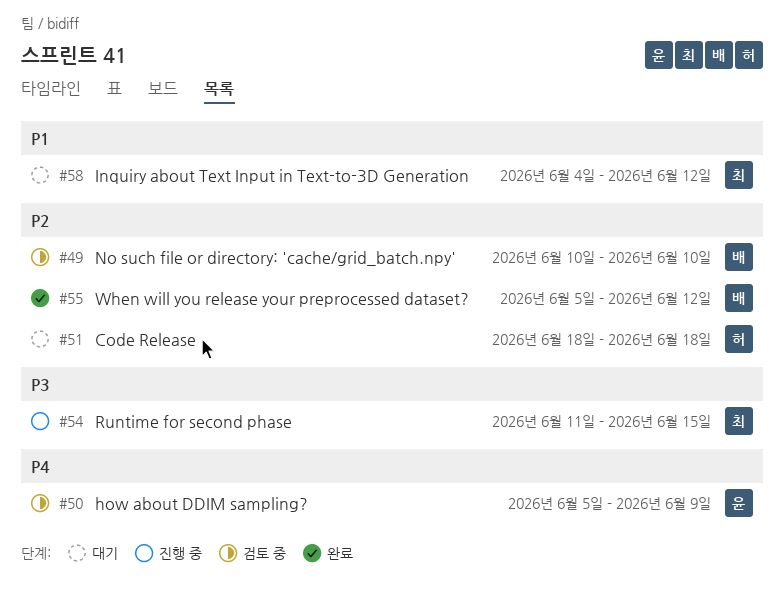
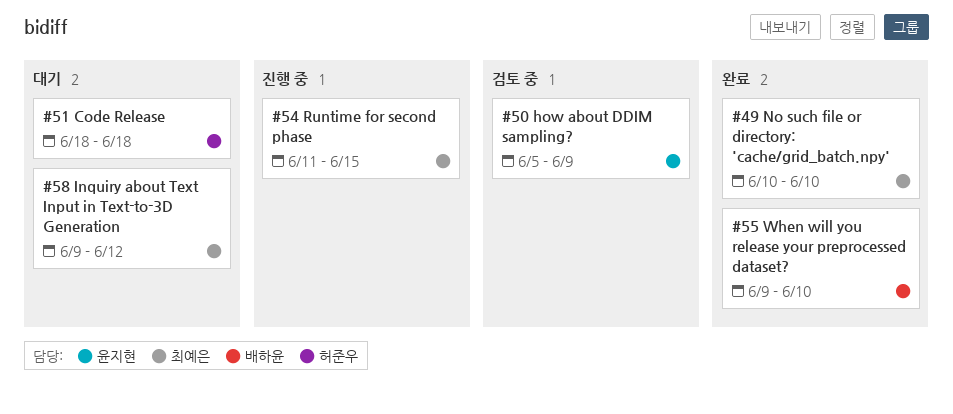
#49, status: 검토 중 -> 완료
#49, owner: 배하윤 -> 최예은
#55, start: Jun 5 -> Jun 9
#55, due: Jun 12 -> Jun 10
#58, start: Jun 4 -> Jun 9

